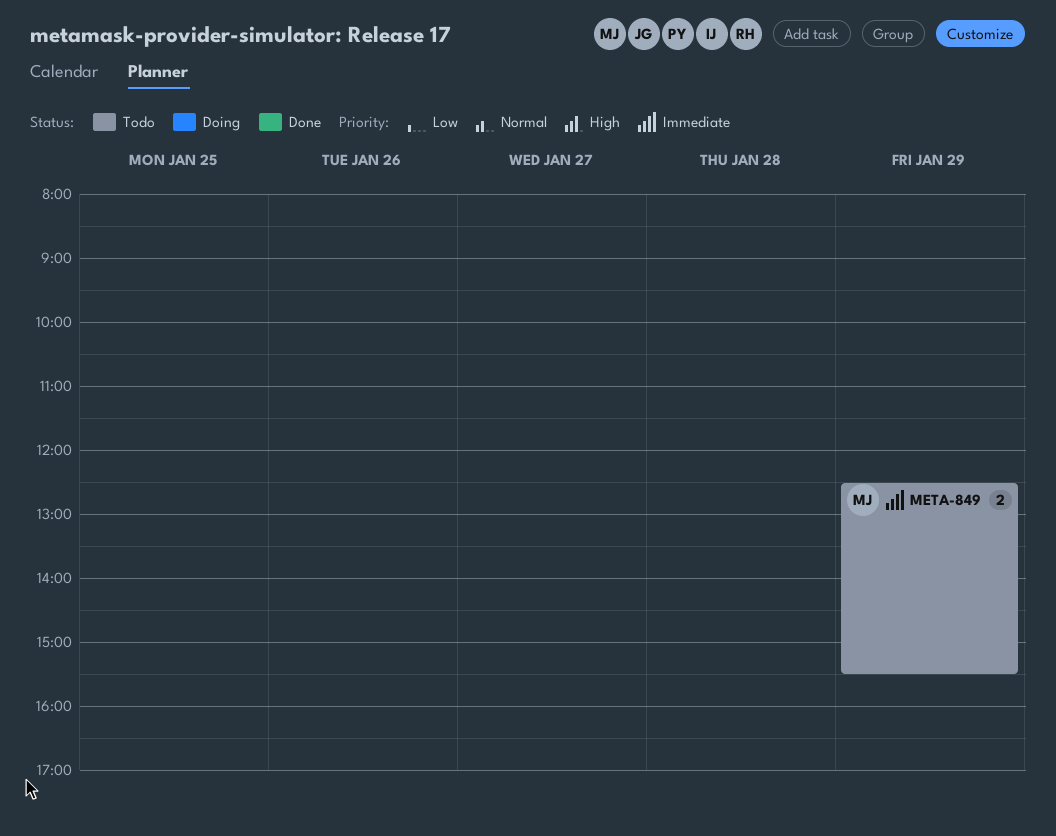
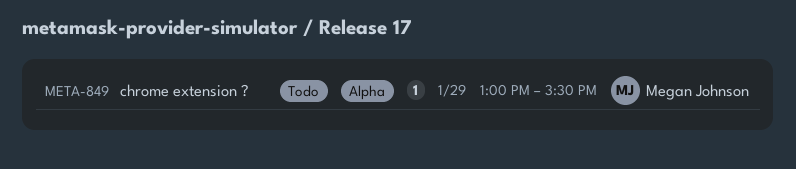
META-849, estimate: 2 -> 1
META-849, begins: 12:30 -> 13:00

